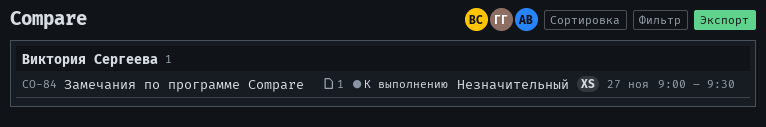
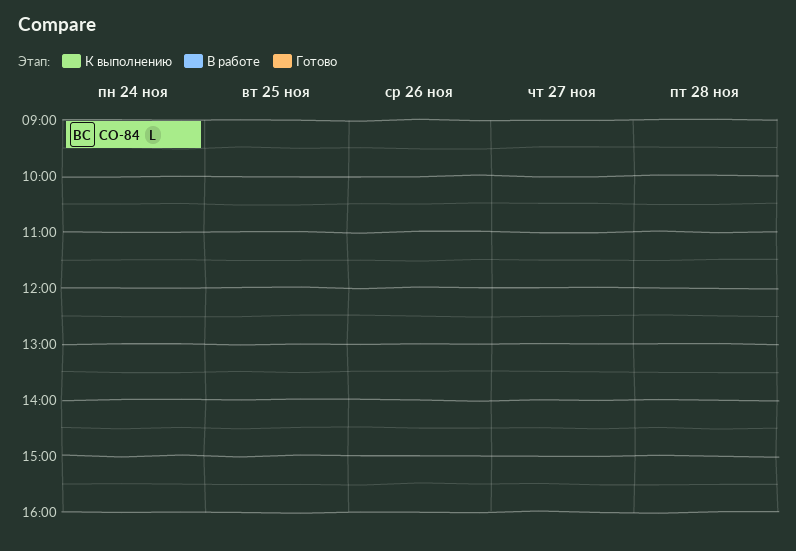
CO-84, estimate: XS -> L
CO-84, day: Nov 27 -> Nov 24

